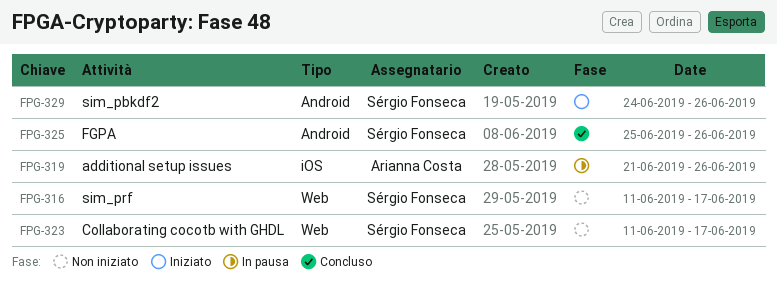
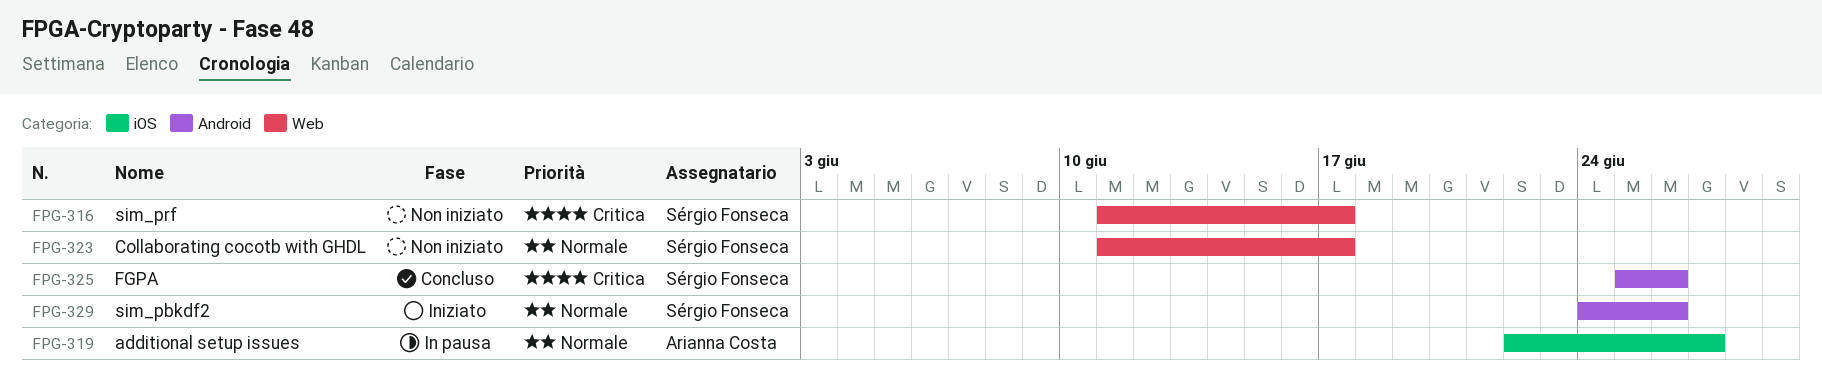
FPG-319, start: Jun 21 -> Jun 22
FPG-319, due: Jun 26 -> Jun 27

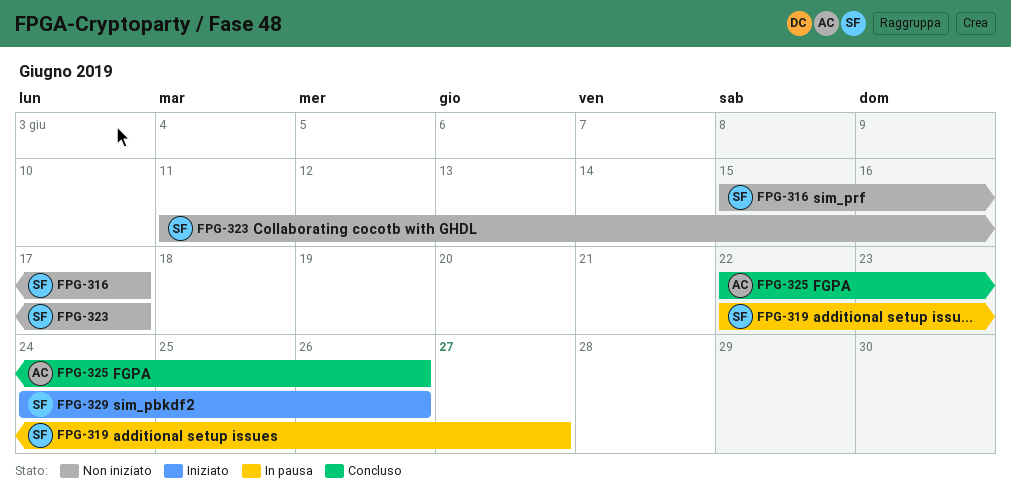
FPG-316, start: Jun 11 -> Jun 15
FPG-319, owner: Arianna Costa -> Sérgio Fonseca
FPG-325, owner: Sérgio Fonseca -> Arianna Costa
FPG-325, start: Jun 25 -> Jun 22

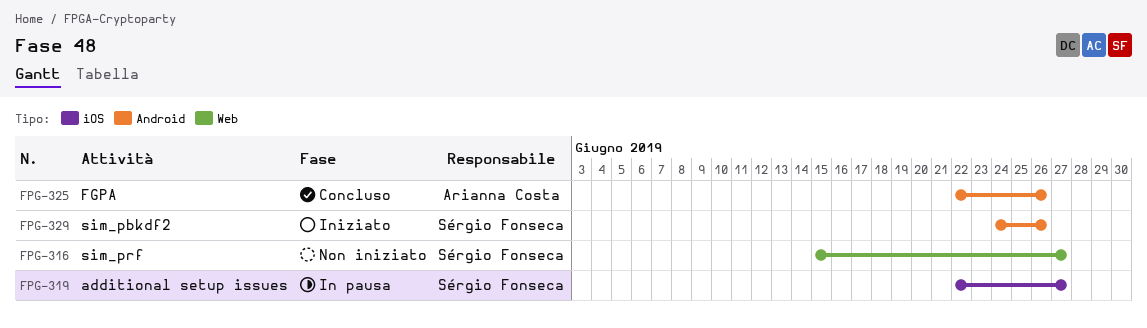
FPG-316, due: Jun 17 -> Jun 27
FPG-323: present -> none

